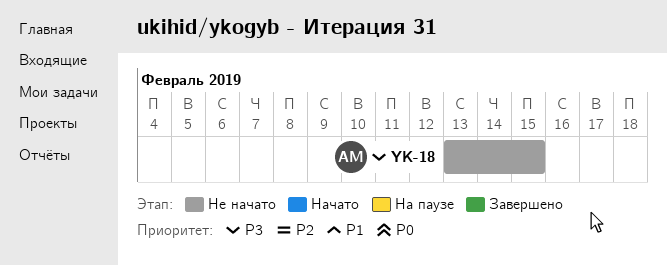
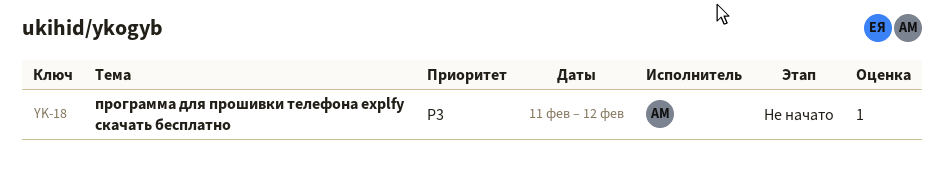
YK-18, start: Feb 13 -> Feb 11
YK-18, due: Feb 15 -> Feb 12

